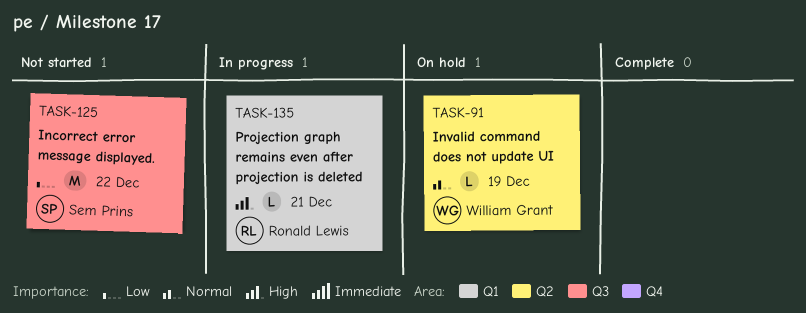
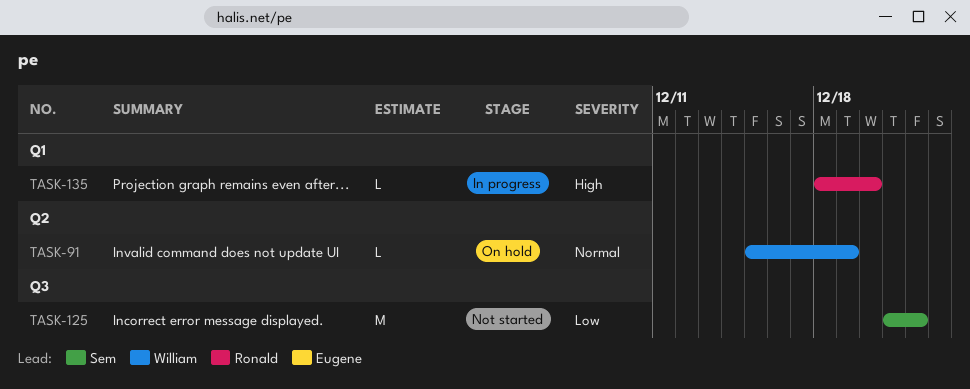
TASK-135, due: Dec 21 -> Dec 20

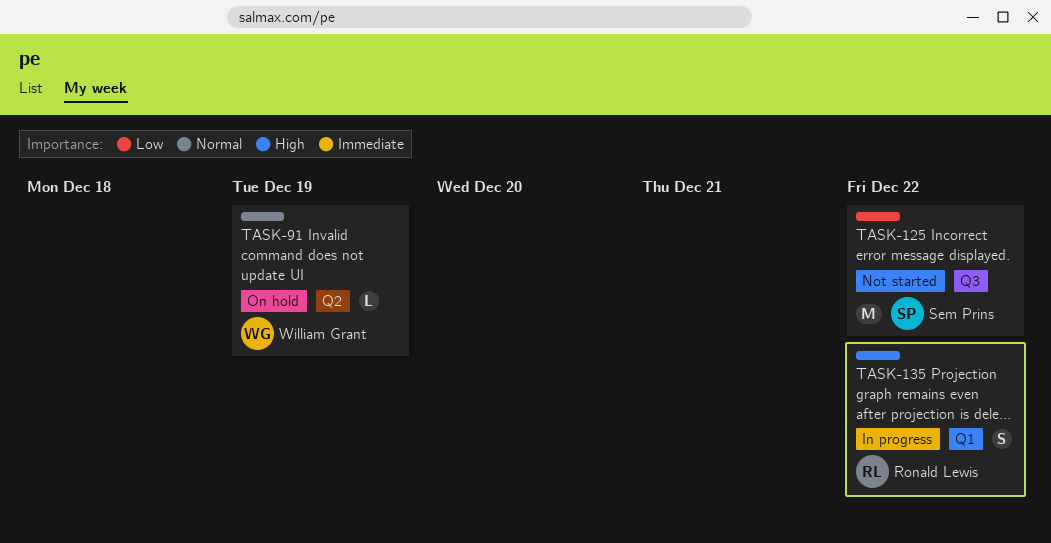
TASK-135, estimate: L -> S
TASK-135, due: Dec 20 -> Dec 22

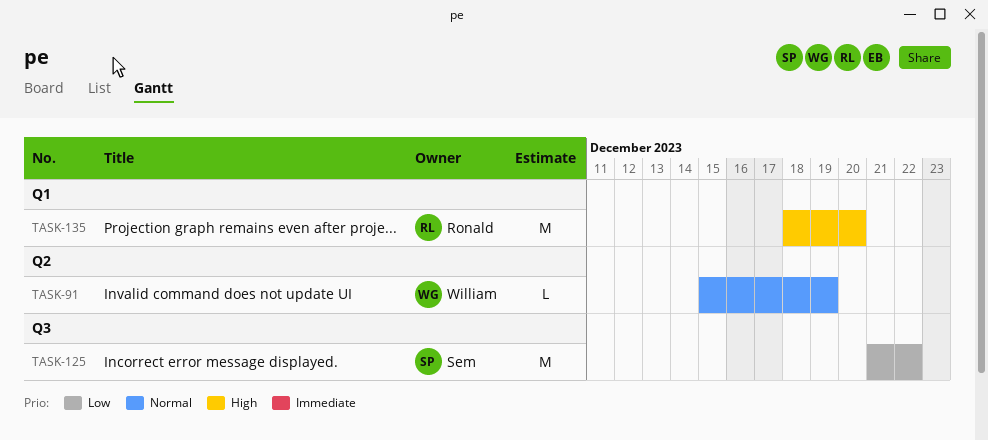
TASK-135, estimate: S -> M
TASK-135, due: Dec 22 -> Dec 20

